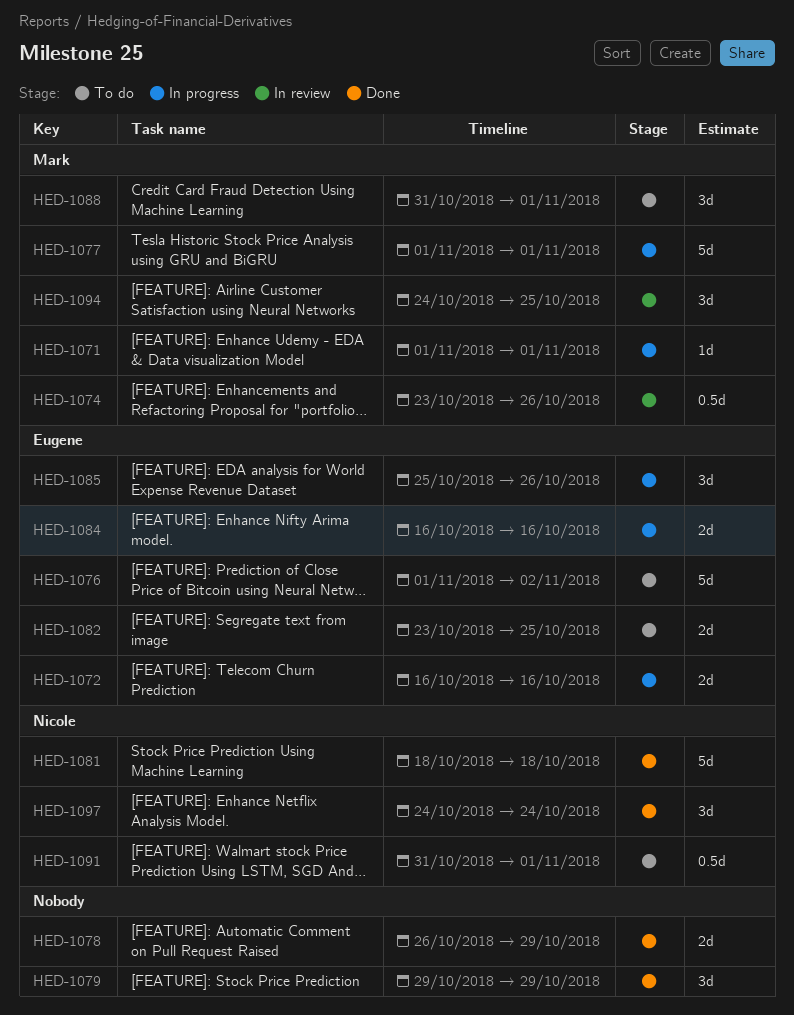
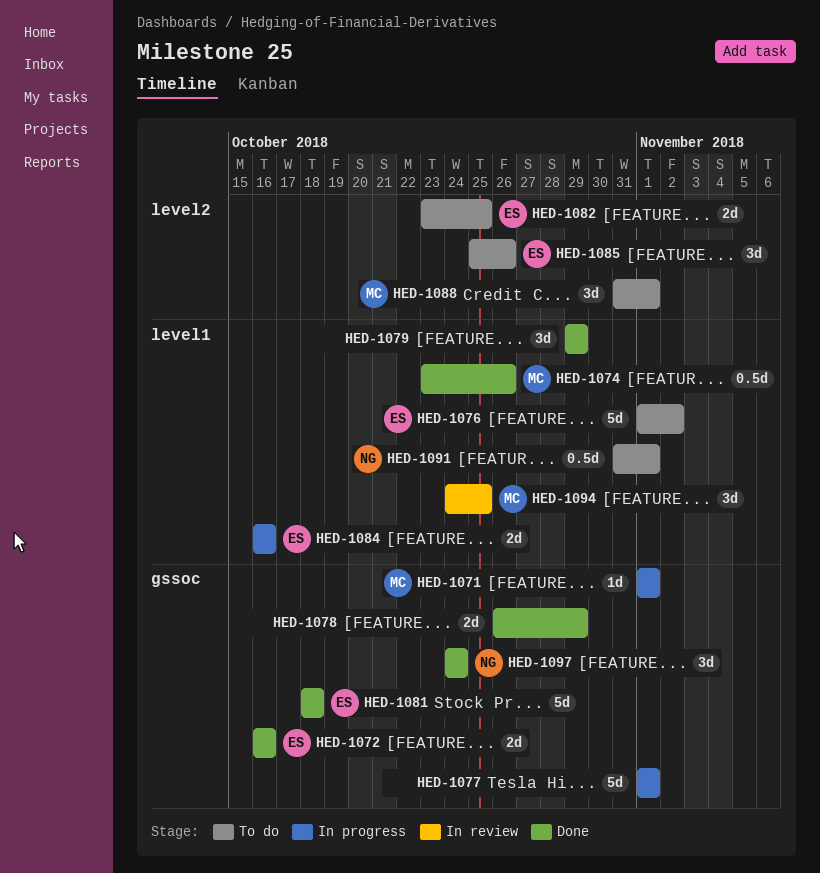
HED-1072, status: In progress -> Done
HED-1074, status: In review -> Done
HED-1077, owner: Mark -> none
HED-1081, owner: Nicole -> Eugene
HED-1085, status: In progress -> To do

